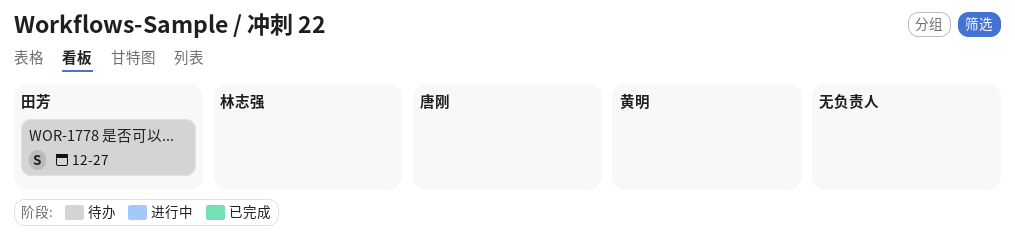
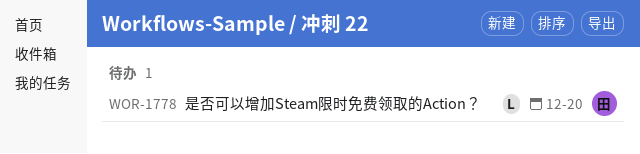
WOR-1778, estimate: S -> L
WOR-1778, due: Dec 27 -> Dec 20

